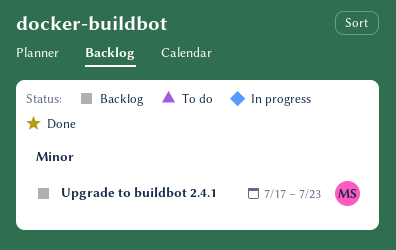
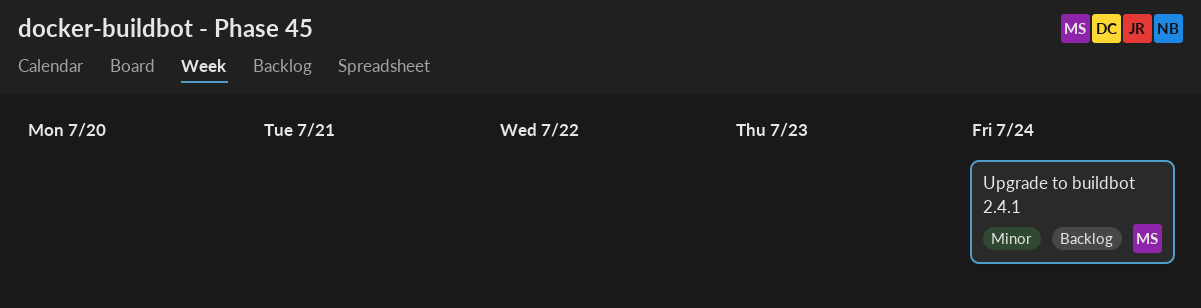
Upgrade to buildbot 2.4.1, due: Jul 23 -> Jul 24

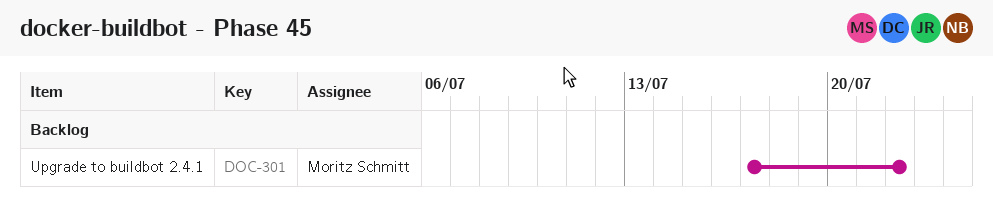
Upgrade to buildbot 2.4.1, due: Jul 24 -> Jul 22

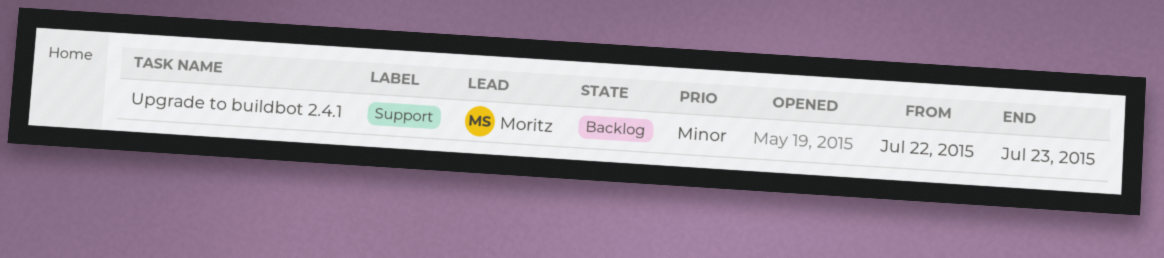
Upgrade to buildbot 2.4.1, start: Jul 17 -> Jul 22
Upgrade to buildbot 2.4.1, due: Jul 22 -> Jul 23

